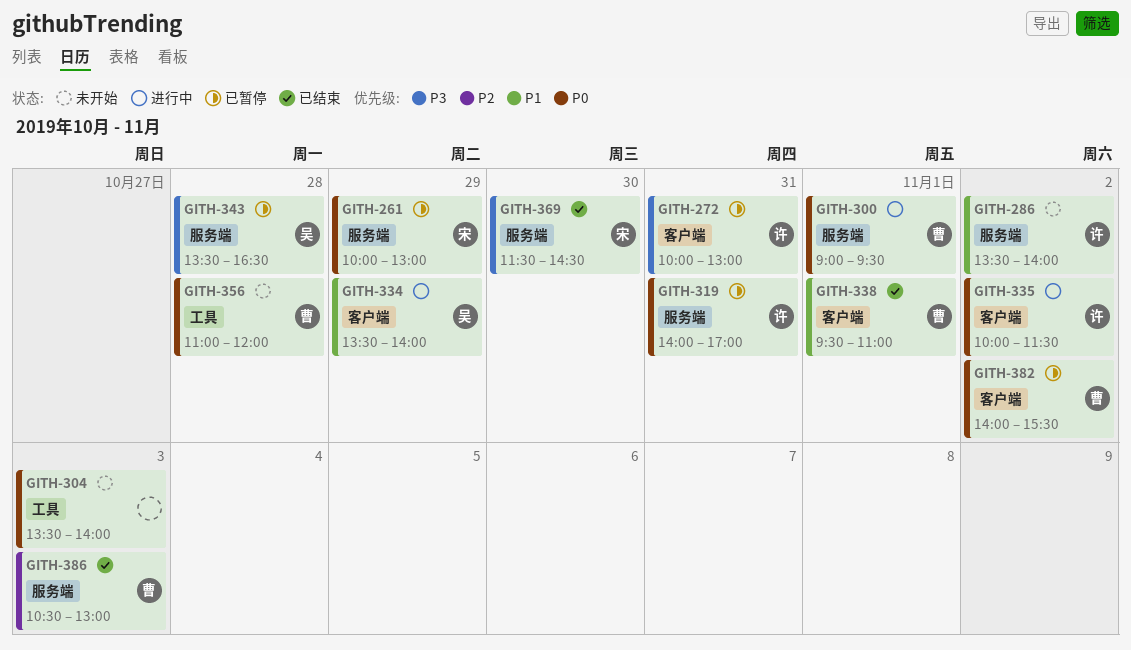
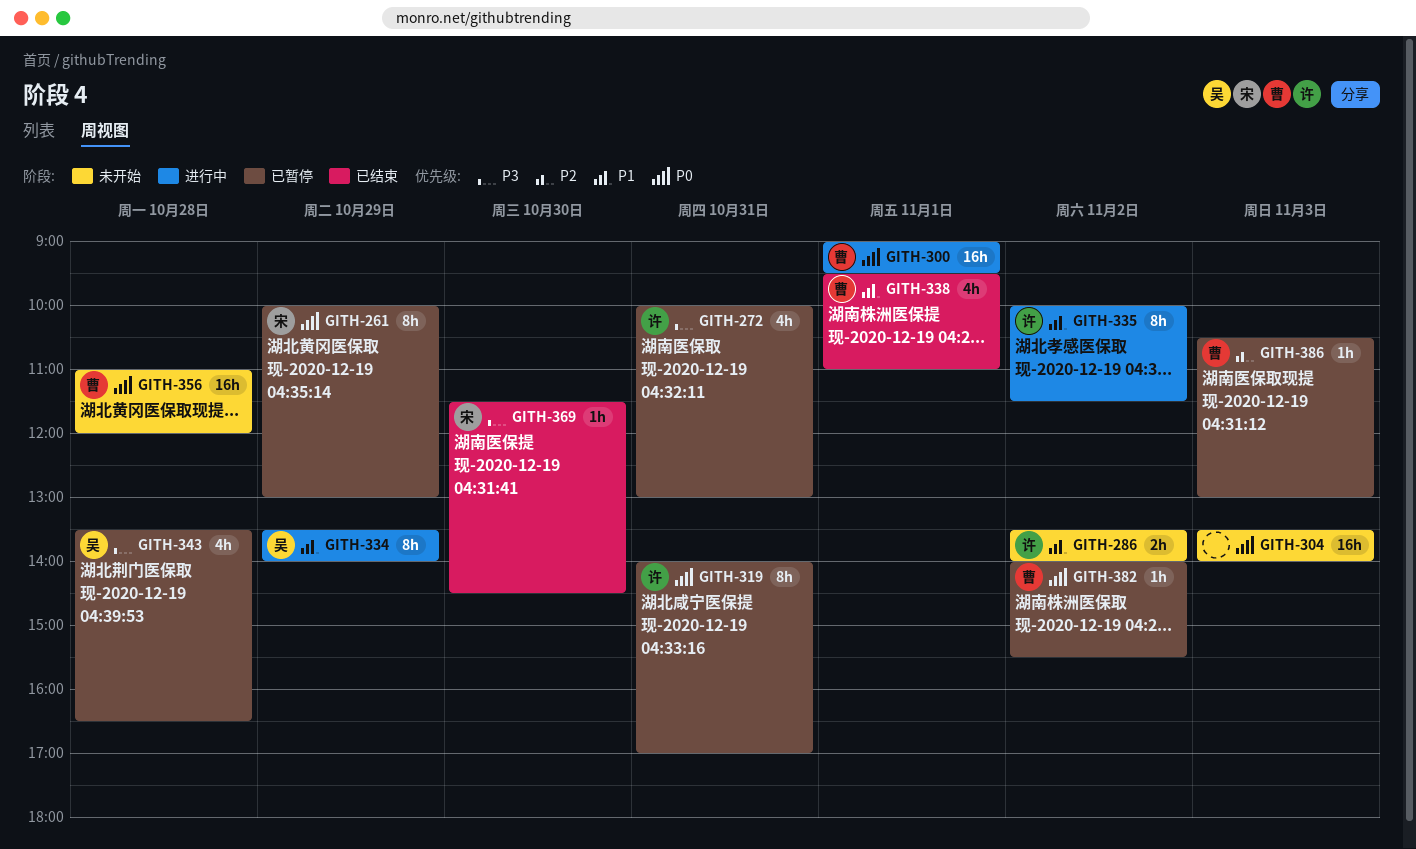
GITH-335, priority: P0 -> P1
GITH-386, status: 已结束 -> 已暂停

